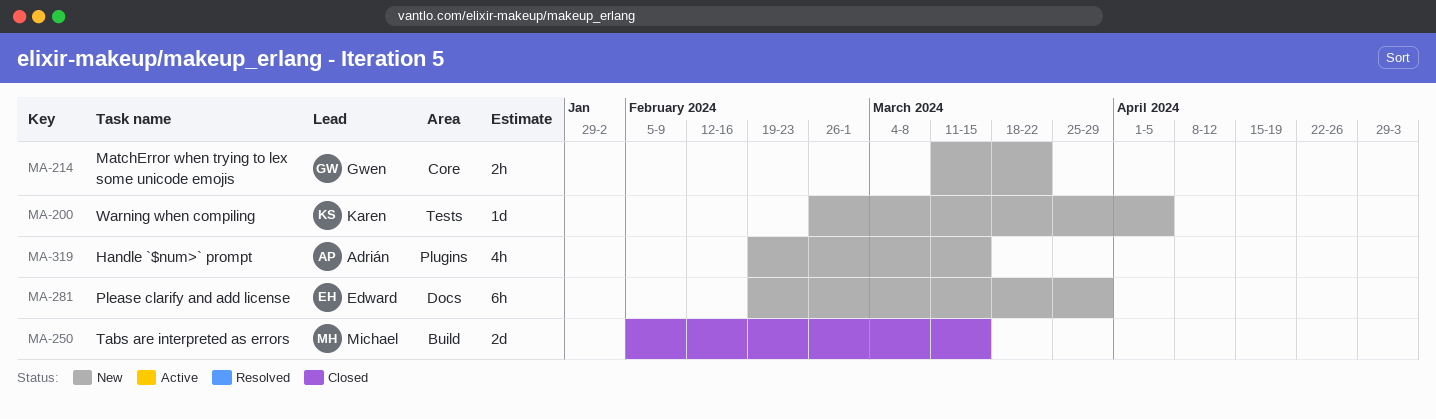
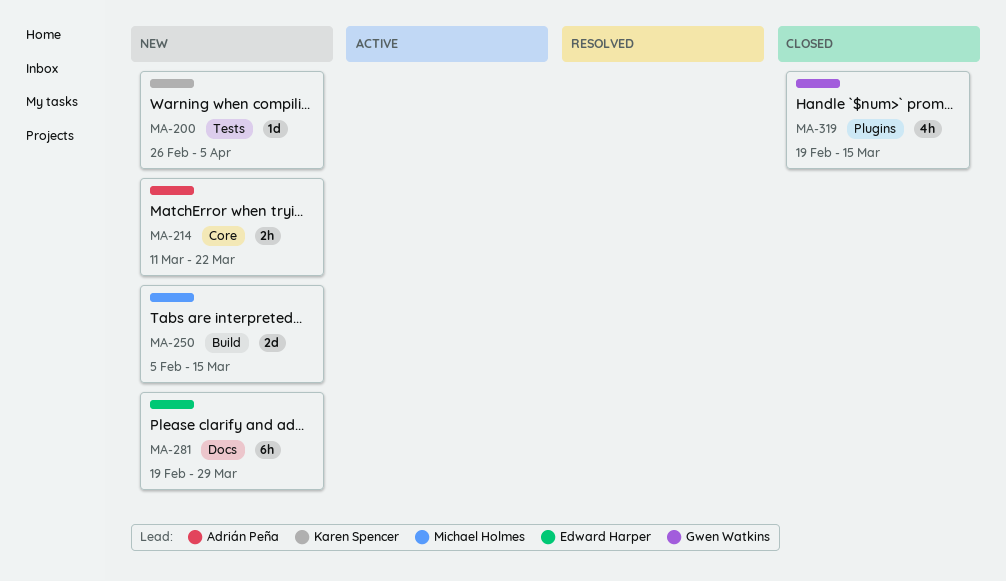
MA-214, owner: Gwen Watkins -> Adrián Peña
MA-250, status: Closed -> New
MA-319, status: New -> Closed
MA-319, owner: Adrián Peña -> Gwen Watkins

